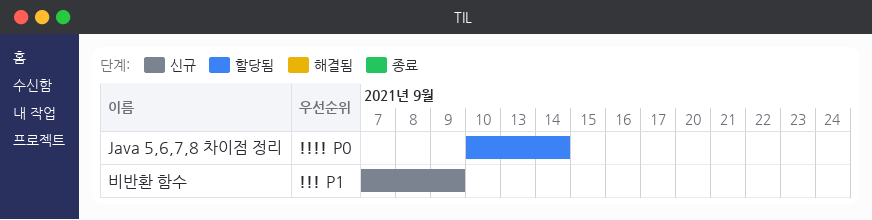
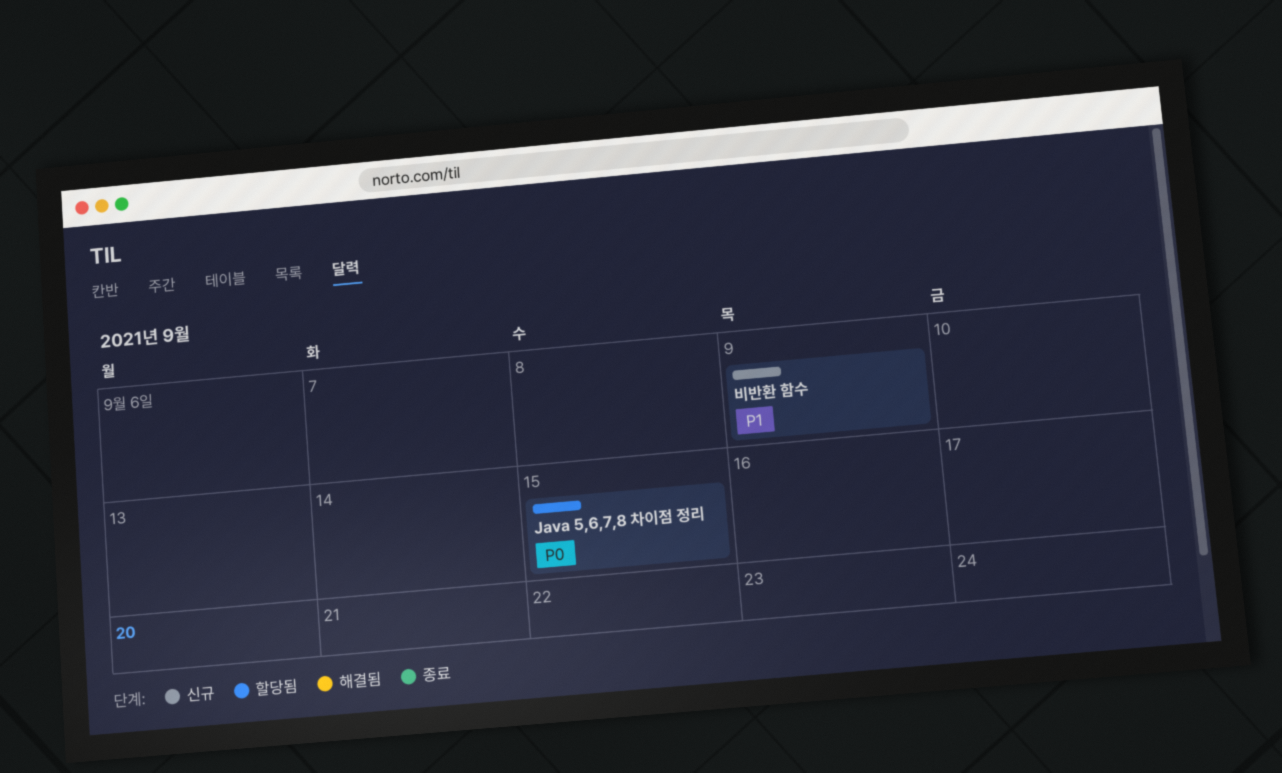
Java 5,6,7,8 차이점 정리, due: Sep 14 -> Sep 15

